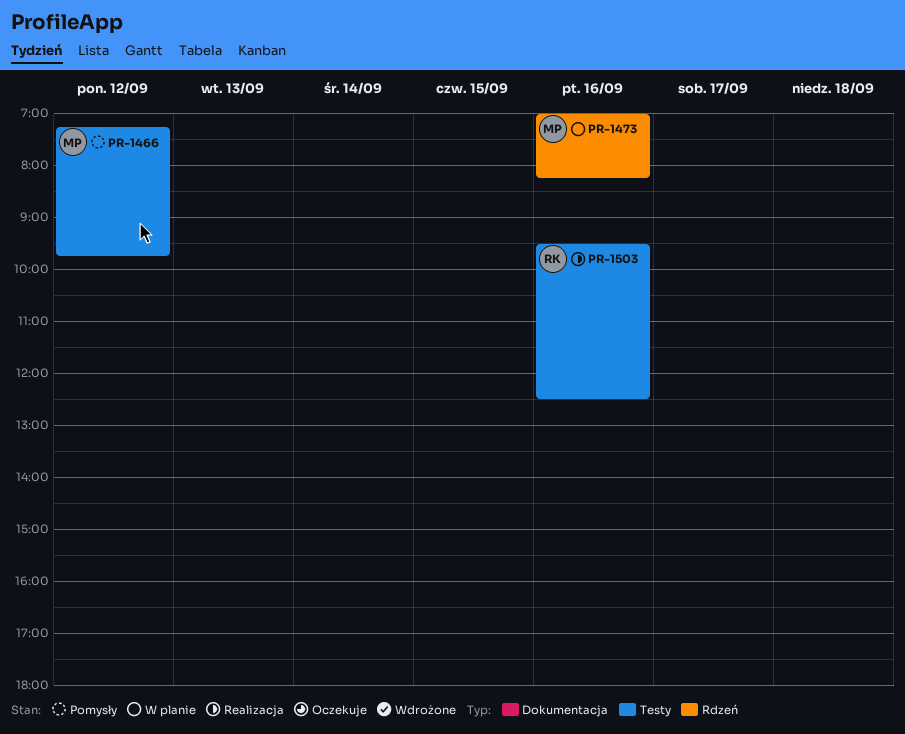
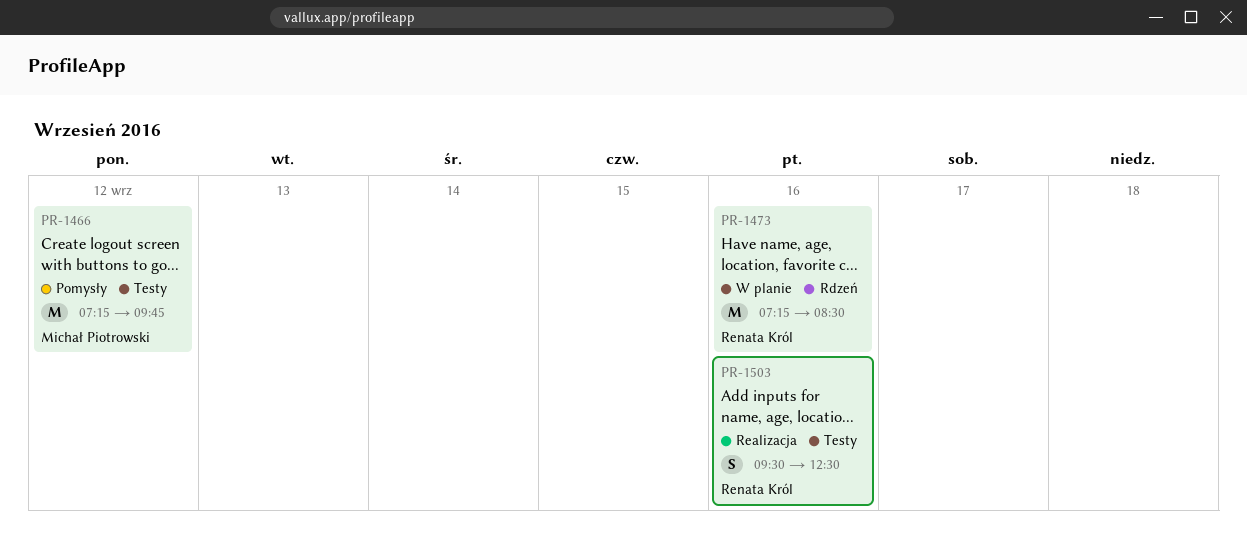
PR-1473, owner: Michał Piotrowski -> Renata Król
PR-1473, begins: 07:00 -> 07:15
PR-1473, ends: 08:15 -> 08:30

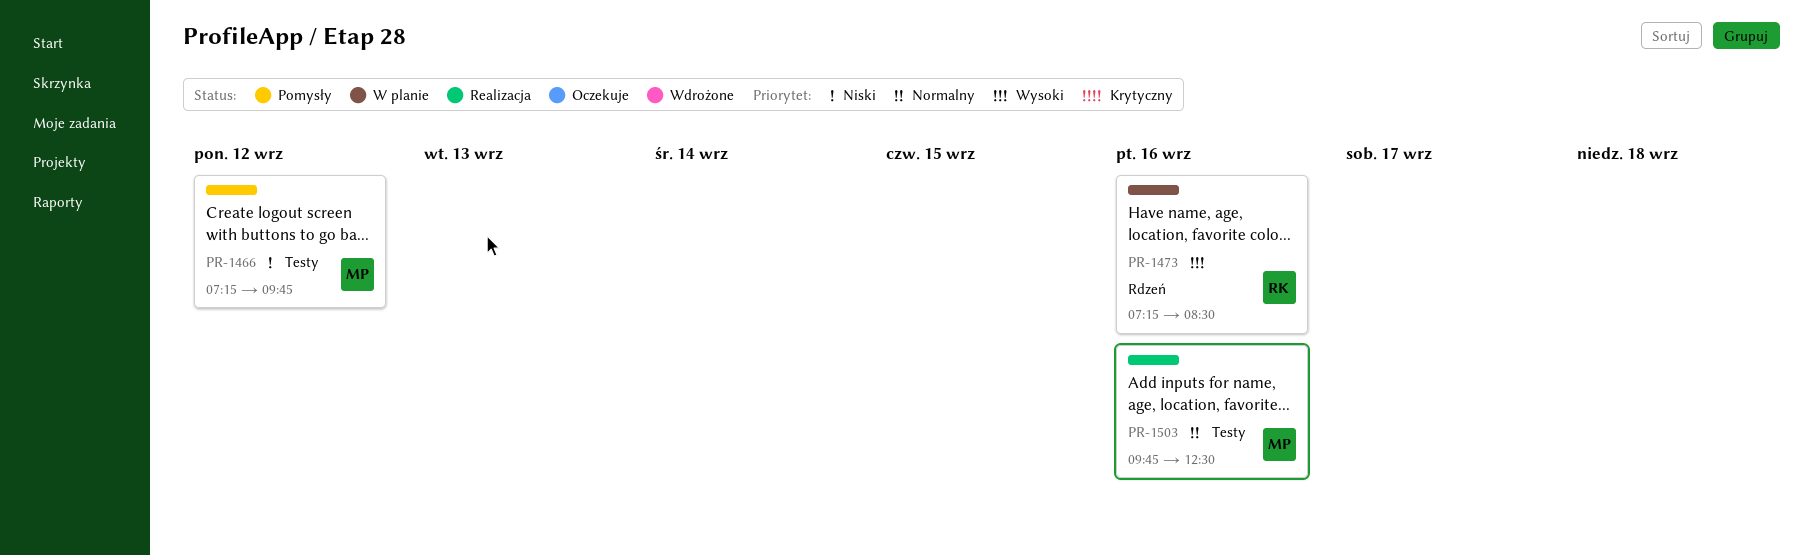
PR-1503, owner: Renata Król -> Michał Piotrowski
PR-1503, begins: 09:30 -> 09:45

